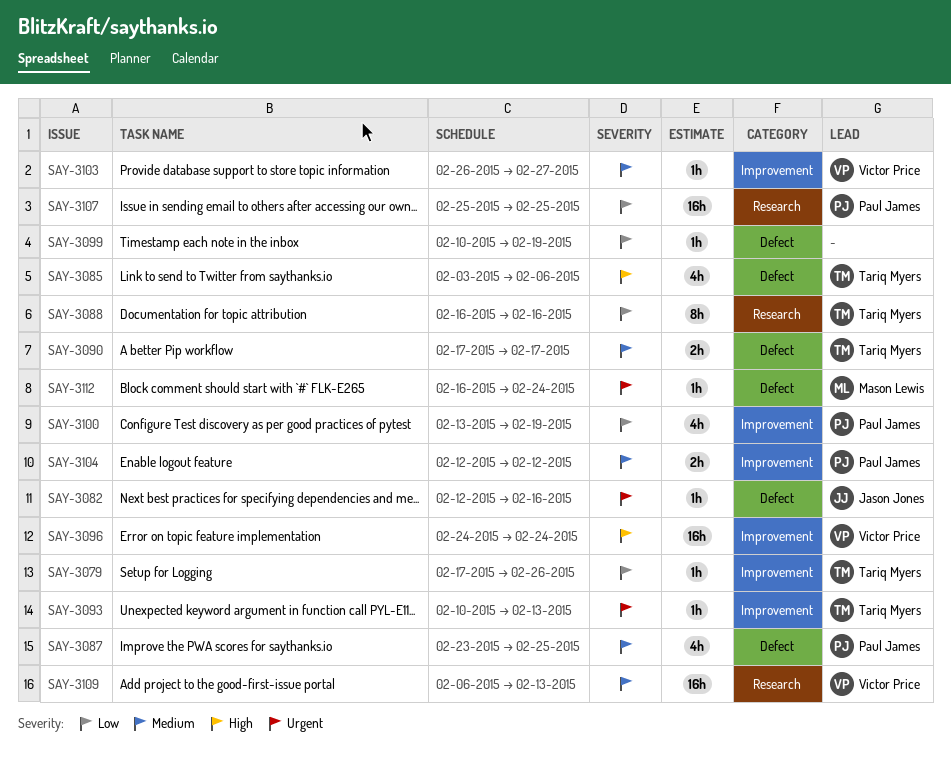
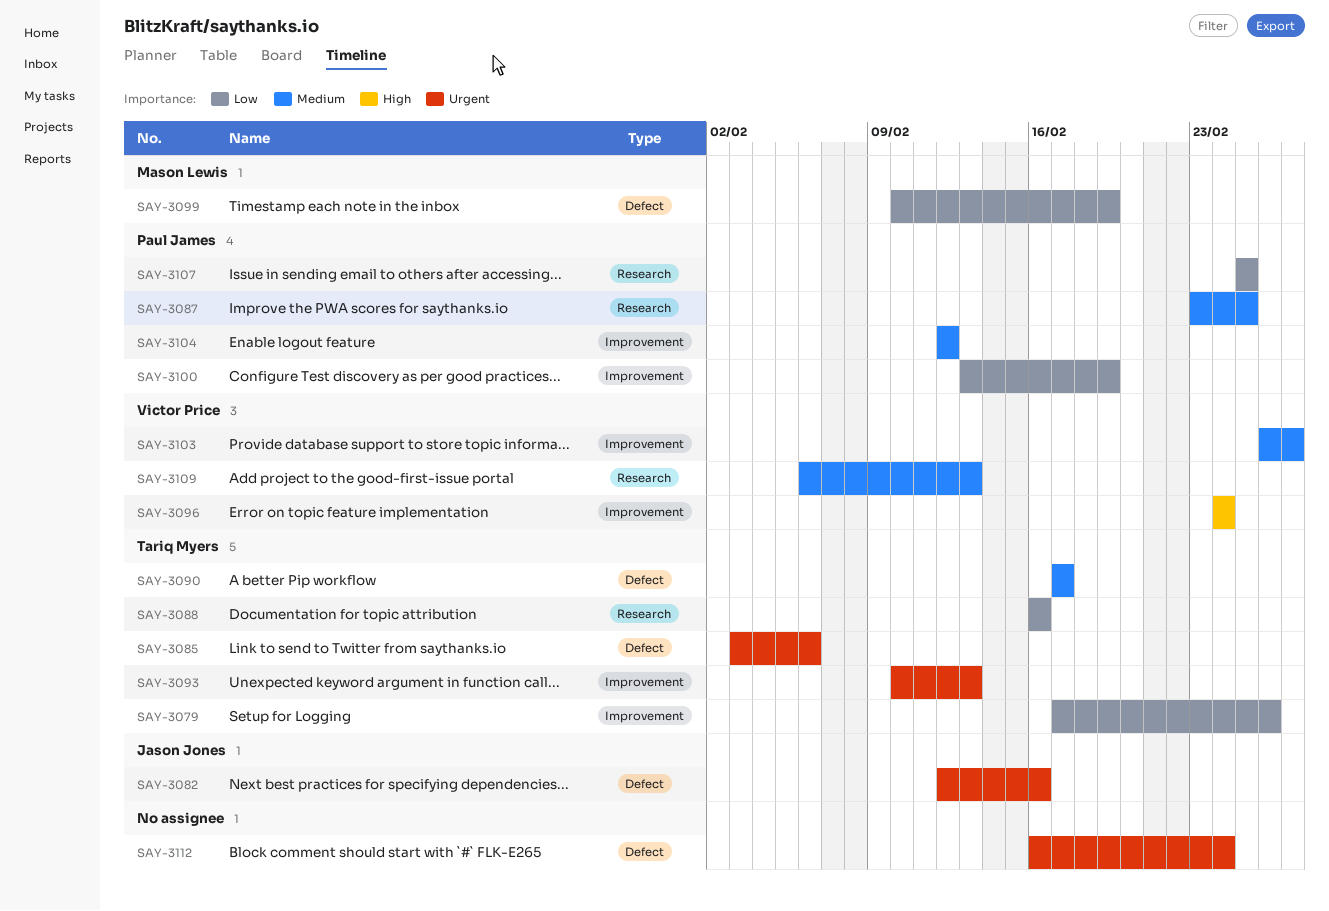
SAY-3085, priority: High -> Urgent
SAY-3087, label: Defect -> Research
SAY-3099, owner: none -> Mason Lewis
SAY-3112, owner: Mason Lewis -> none

